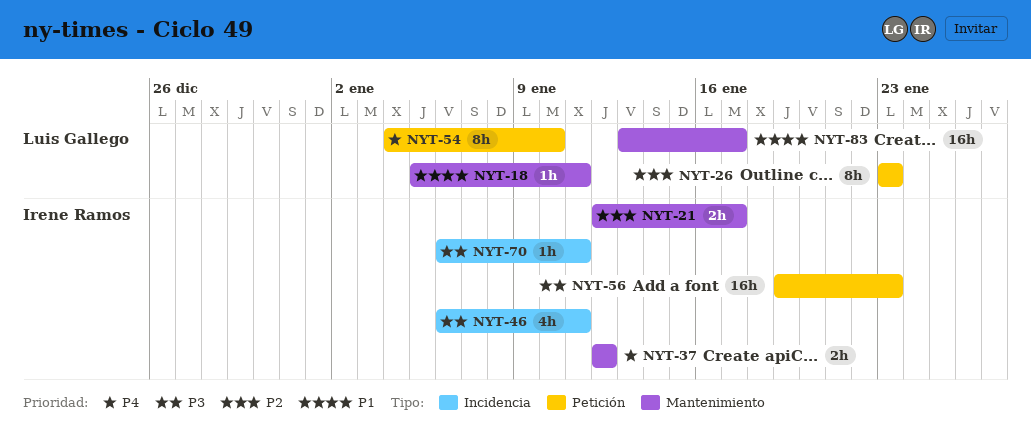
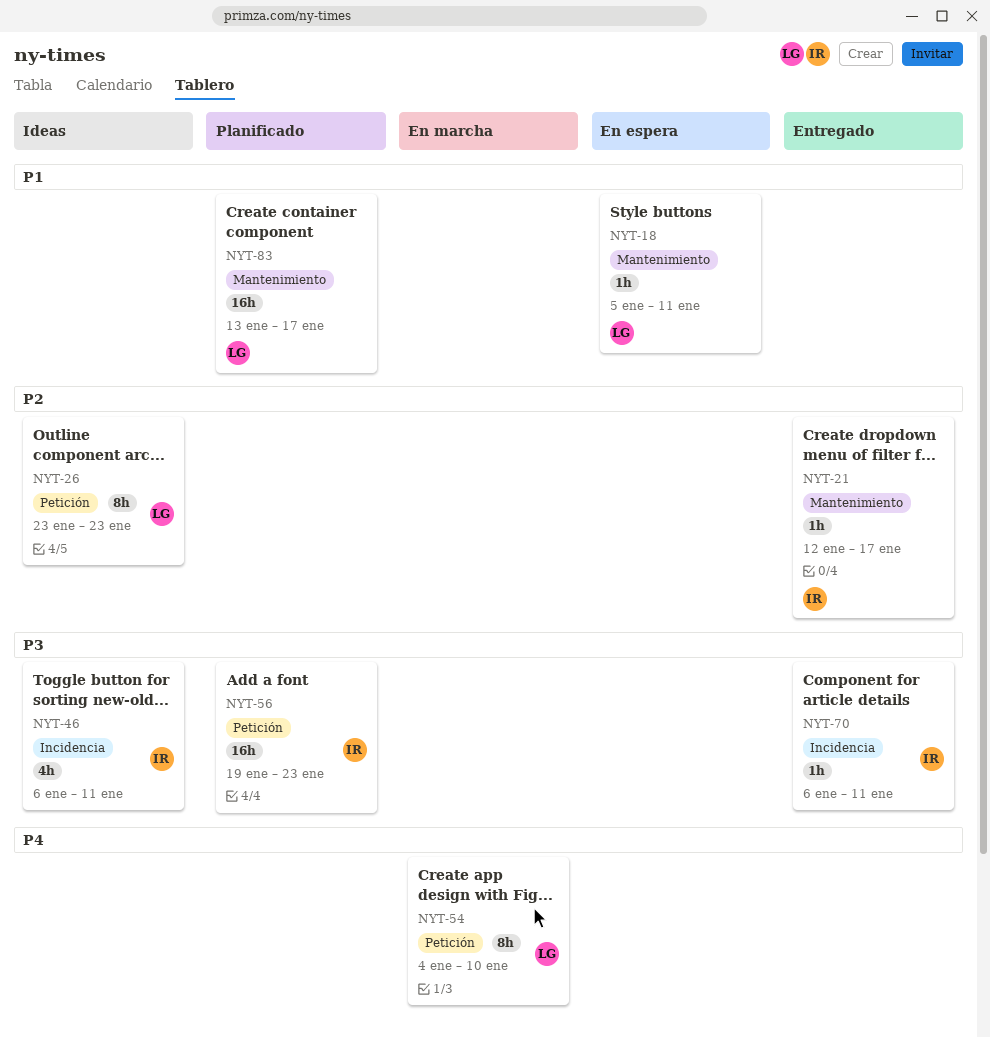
NYT-21, estimate: 2h -> 1h
NYT-37: present -> none

